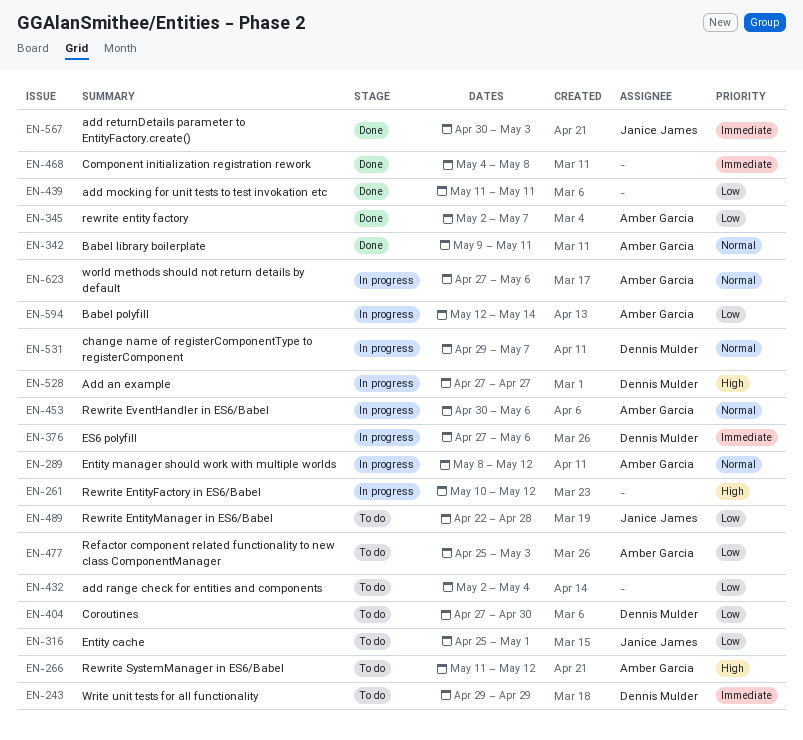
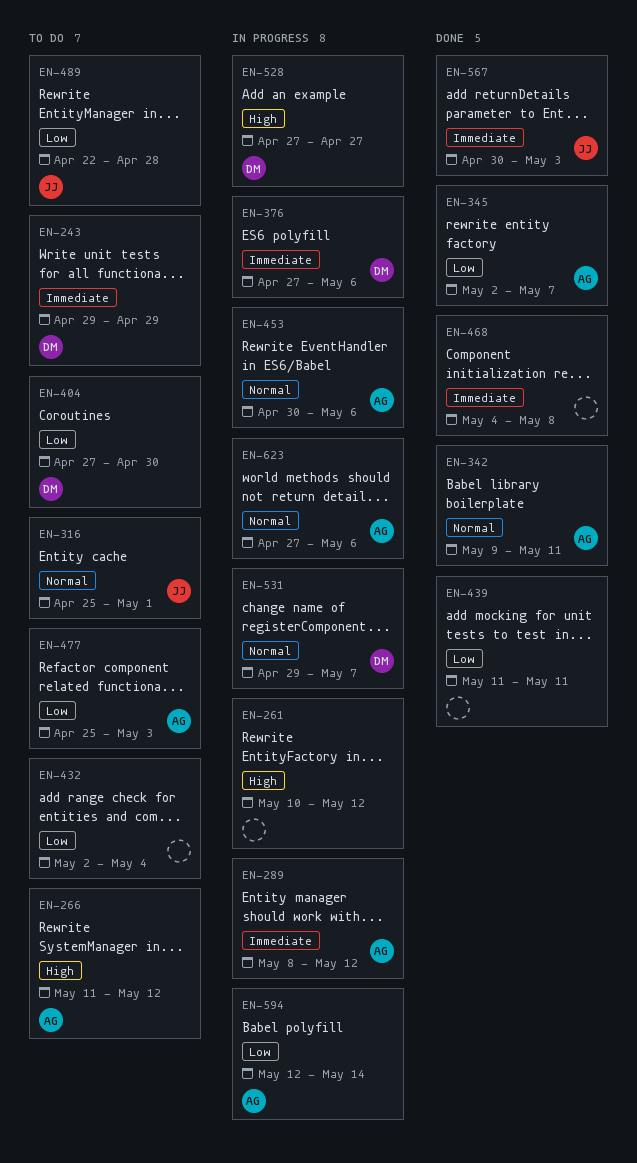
EN-289, priority: Normal -> Immediate
EN-316, priority: Low -> Normal

